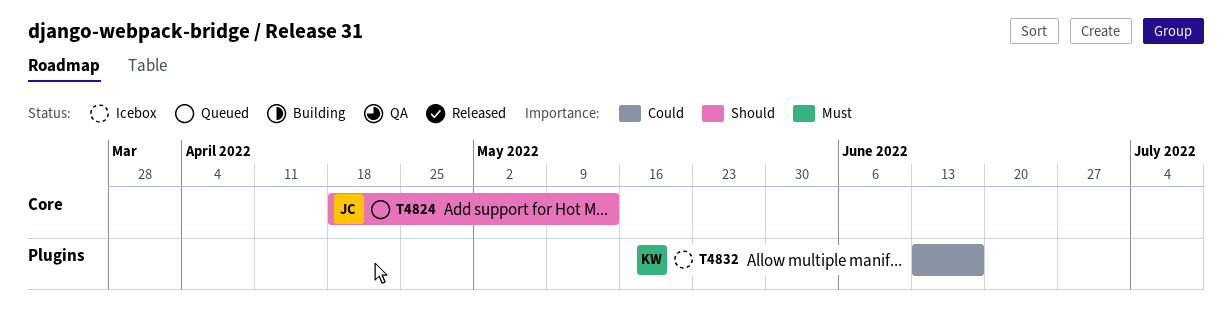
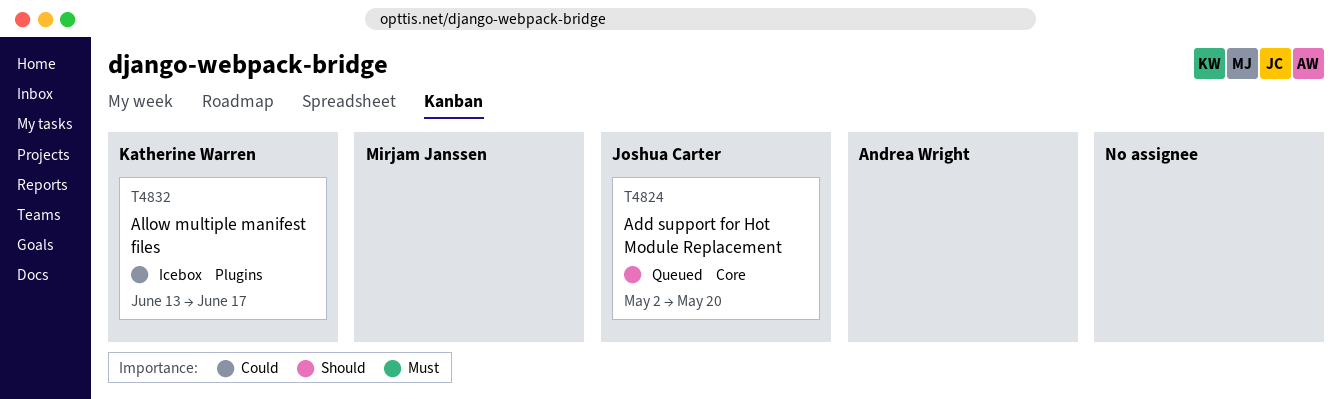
T4824, start: Apr 18 -> May 2
T4824, due: May 13 -> May 20

